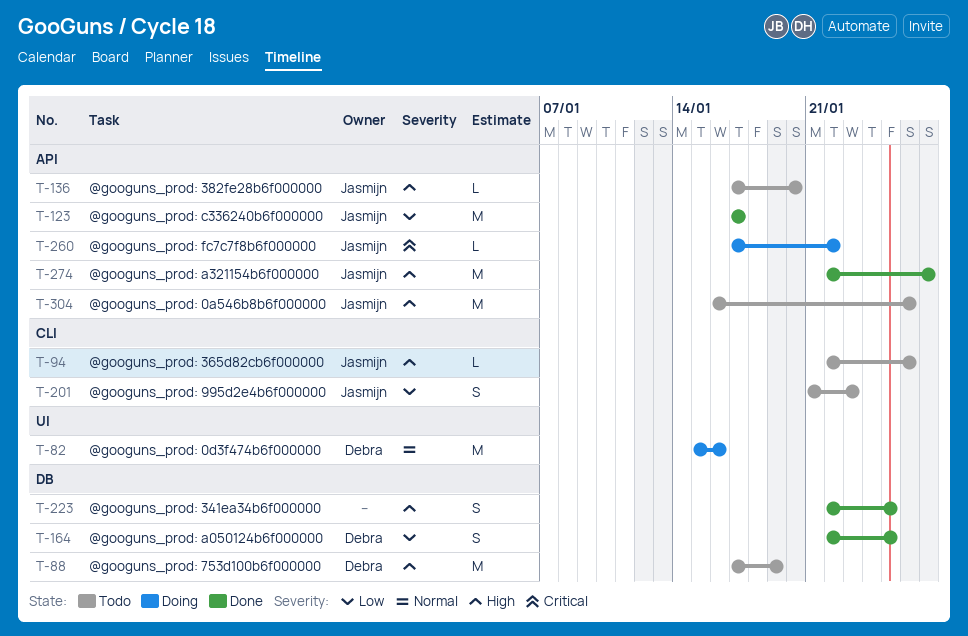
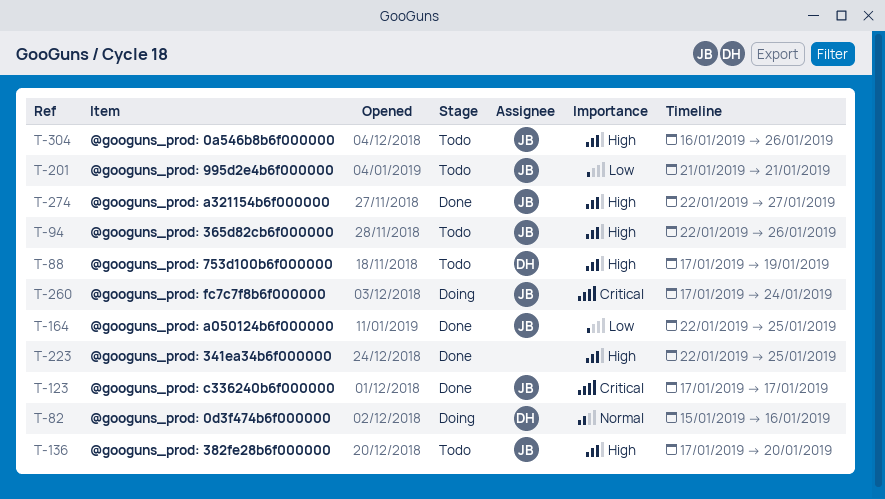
T-123, priority: Low -> Critical
T-164, owner: Debra -> Jasmijn
T-201, due: Jan 23 -> Jan 21
T-260, due: Jan 22 -> Jan 24

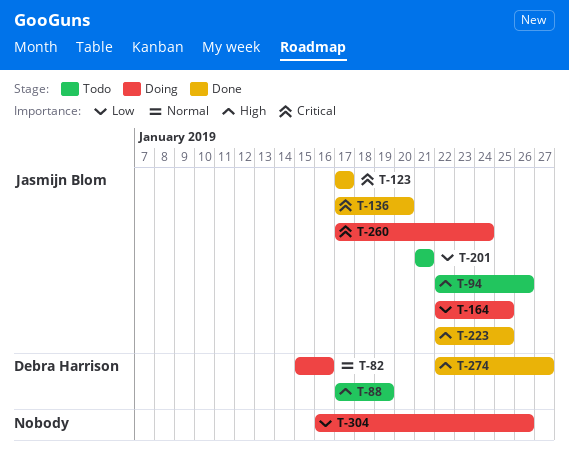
T-136, status: Todo -> Done
T-136, priority: High -> Critical
T-164, status: Done -> Doing
T-223, owner: none -> Jasmijn Blom
T-274, owner: Jasmijn Blom -> Debra Harrison
T-304, status: Todo -> Doing
T-304, owner: Jasmijn Blom -> none
T-304, priority: High -> Low

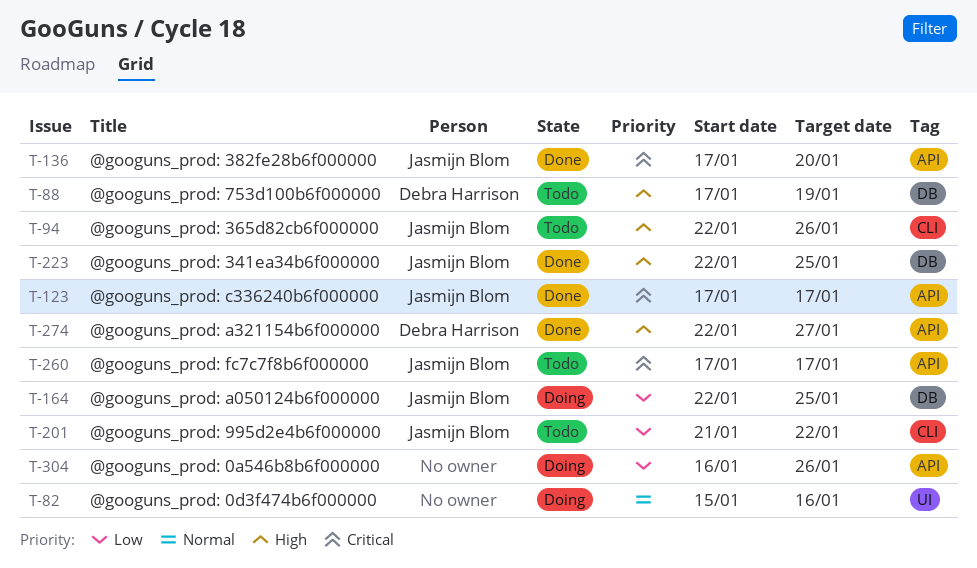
T-82, owner: Debra Harrison -> none
T-201, due: Jan 21 -> Jan 22
T-260, status: Doing -> Todo
T-260, due: Jan 24 -> Jan 17

